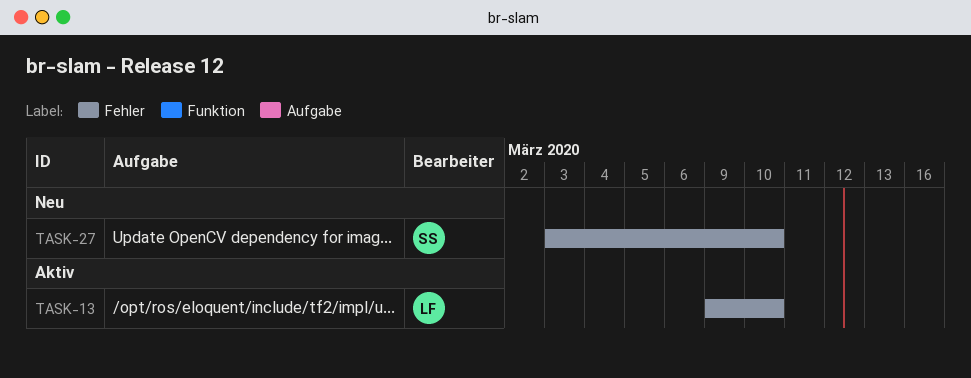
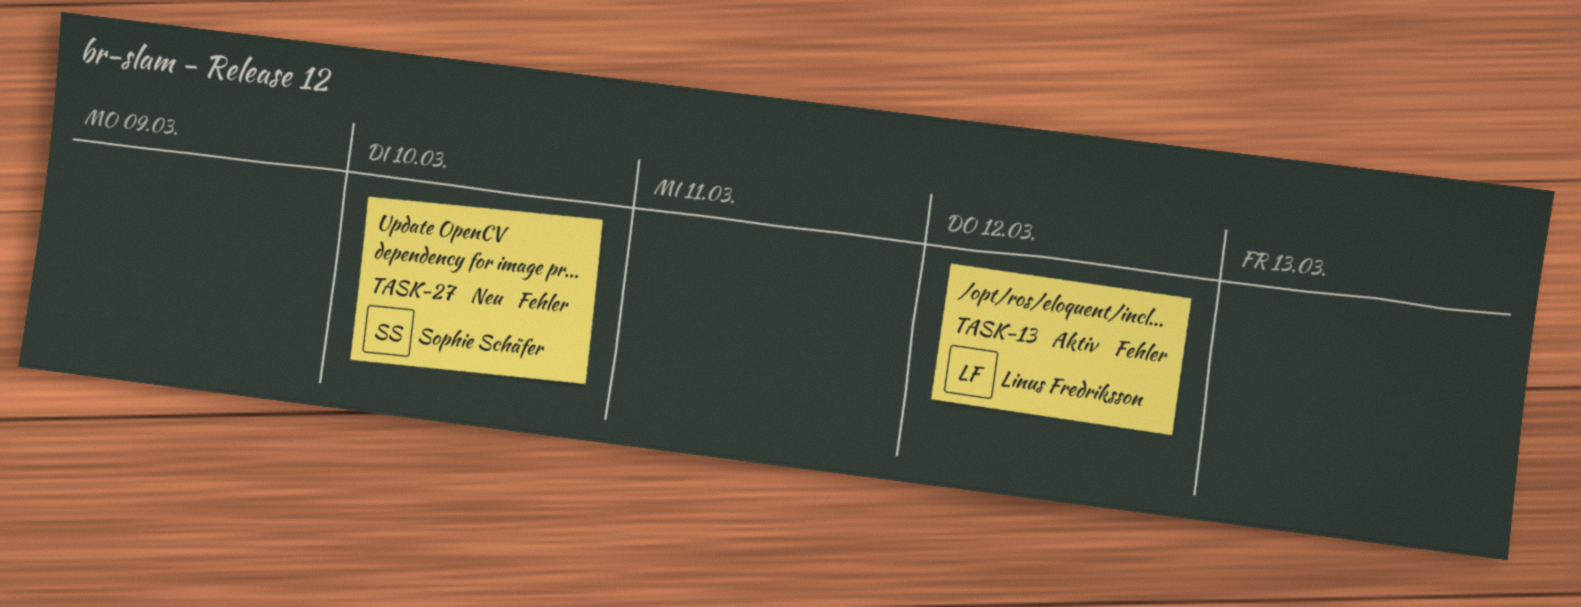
TASK-13, due: Mar 10 -> Mar 12

